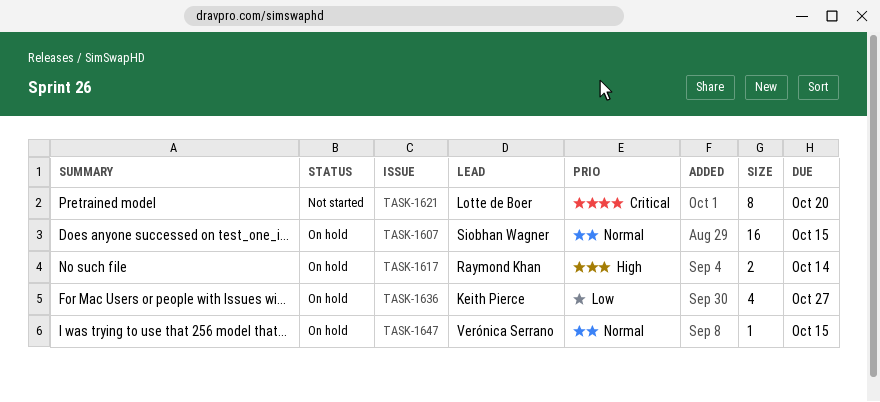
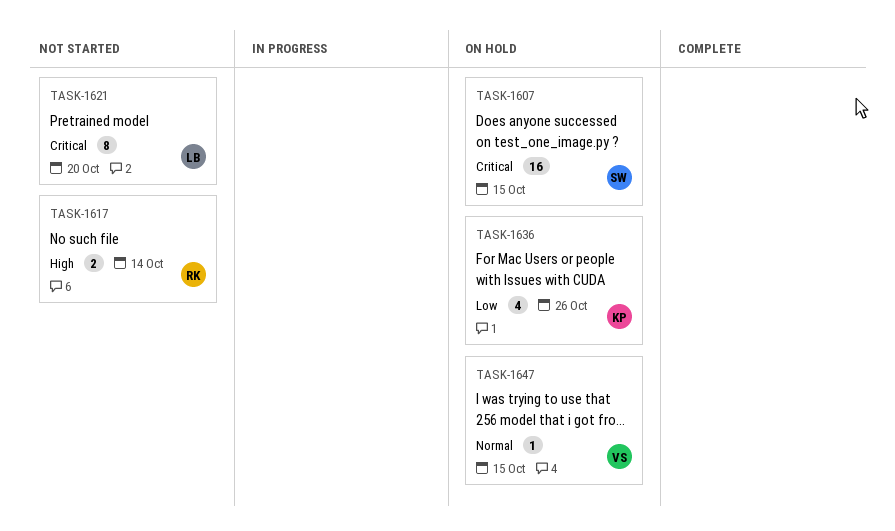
TASK-1607, priority: Normal -> Critical
TASK-1617, status: On hold -> Not started
TASK-1636, due: Oct 27 -> Oct 26

